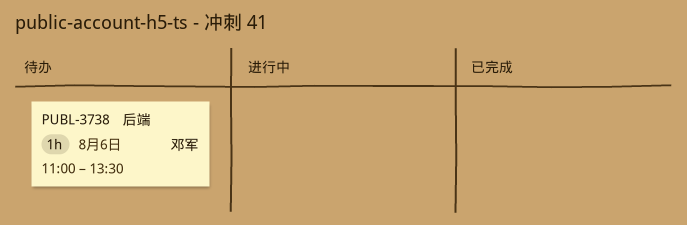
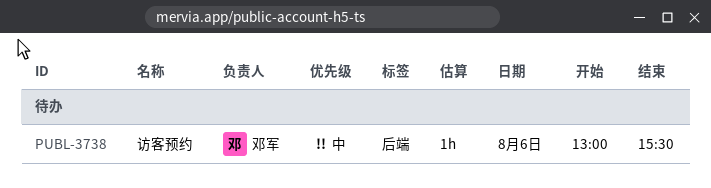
PUBL-3738, begins: 11:00 -> 13:00
PUBL-3738, ends: 13:30 -> 15:30

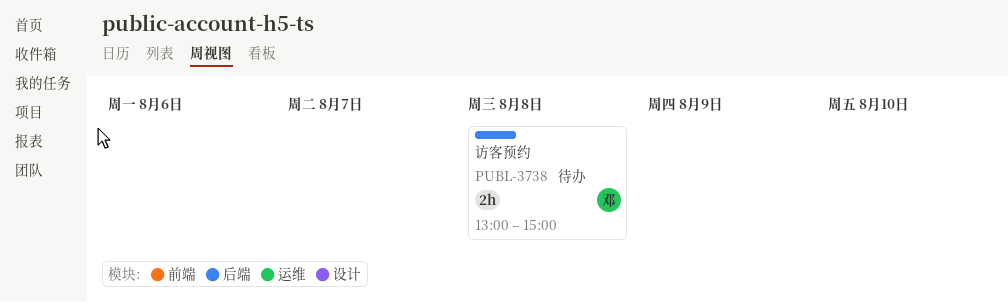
PUBL-3738, estimate: 1h -> 2h
PUBL-3738, day: Aug 6 -> Aug 8
PUBL-3738, ends: 15:30 -> 15:00

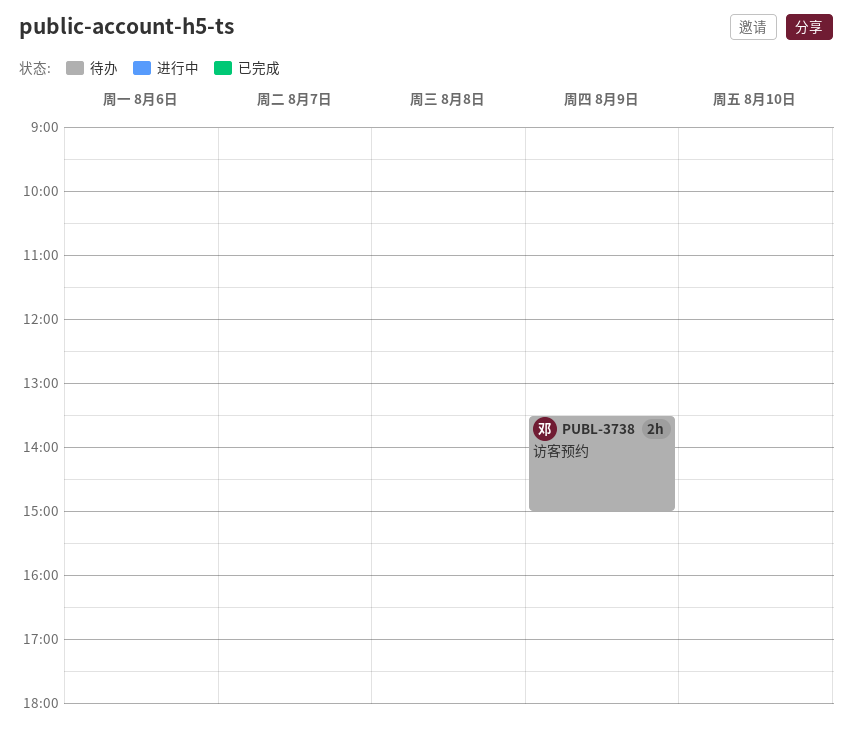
PUBL-3738, day: Aug 8 -> Aug 9
PUBL-3738, begins: 13:00 -> 13:30

